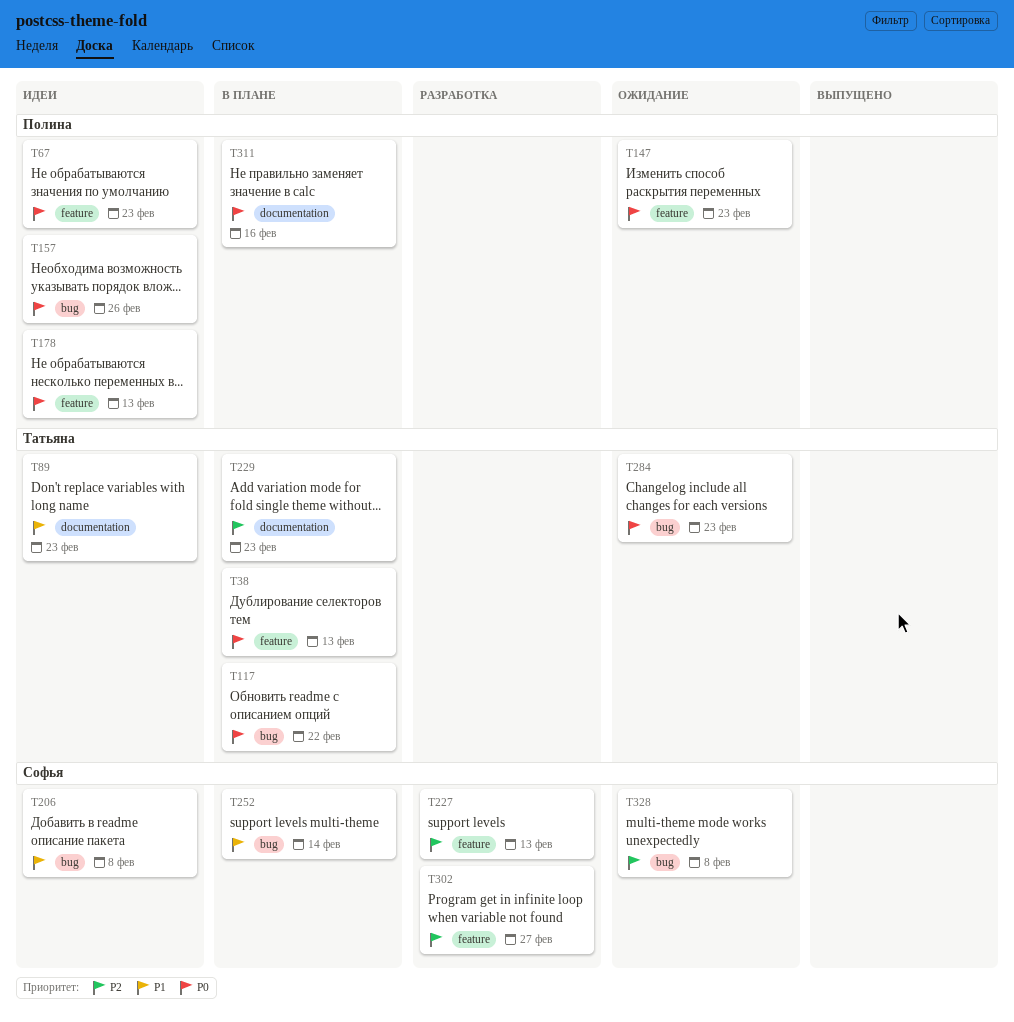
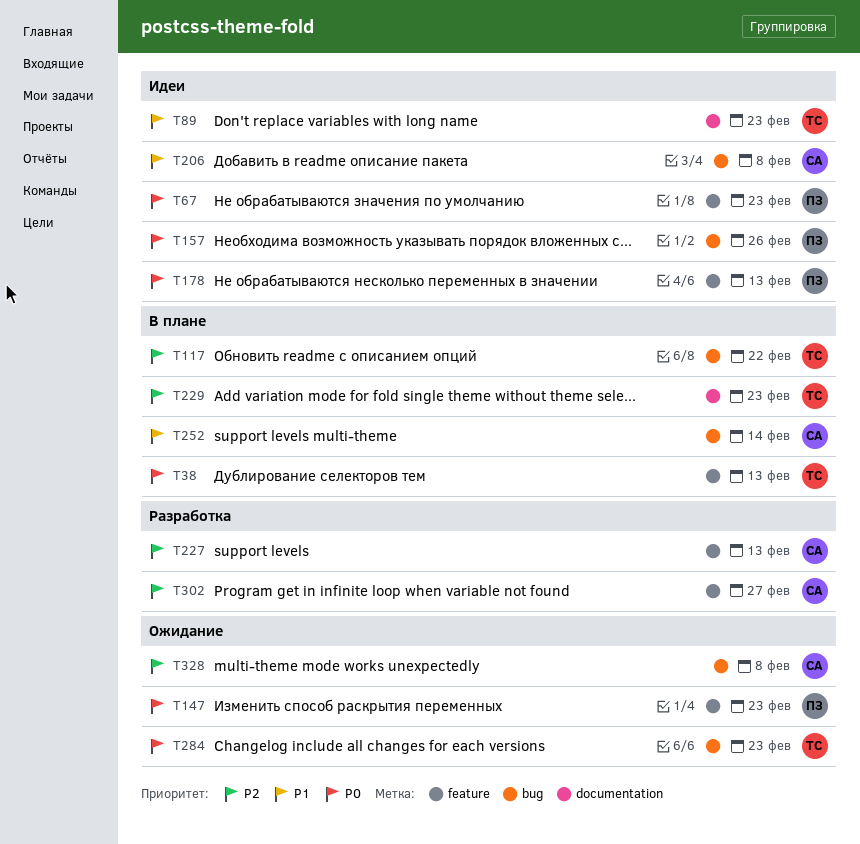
T117, priority: P0 -> P2
T311: present -> none

